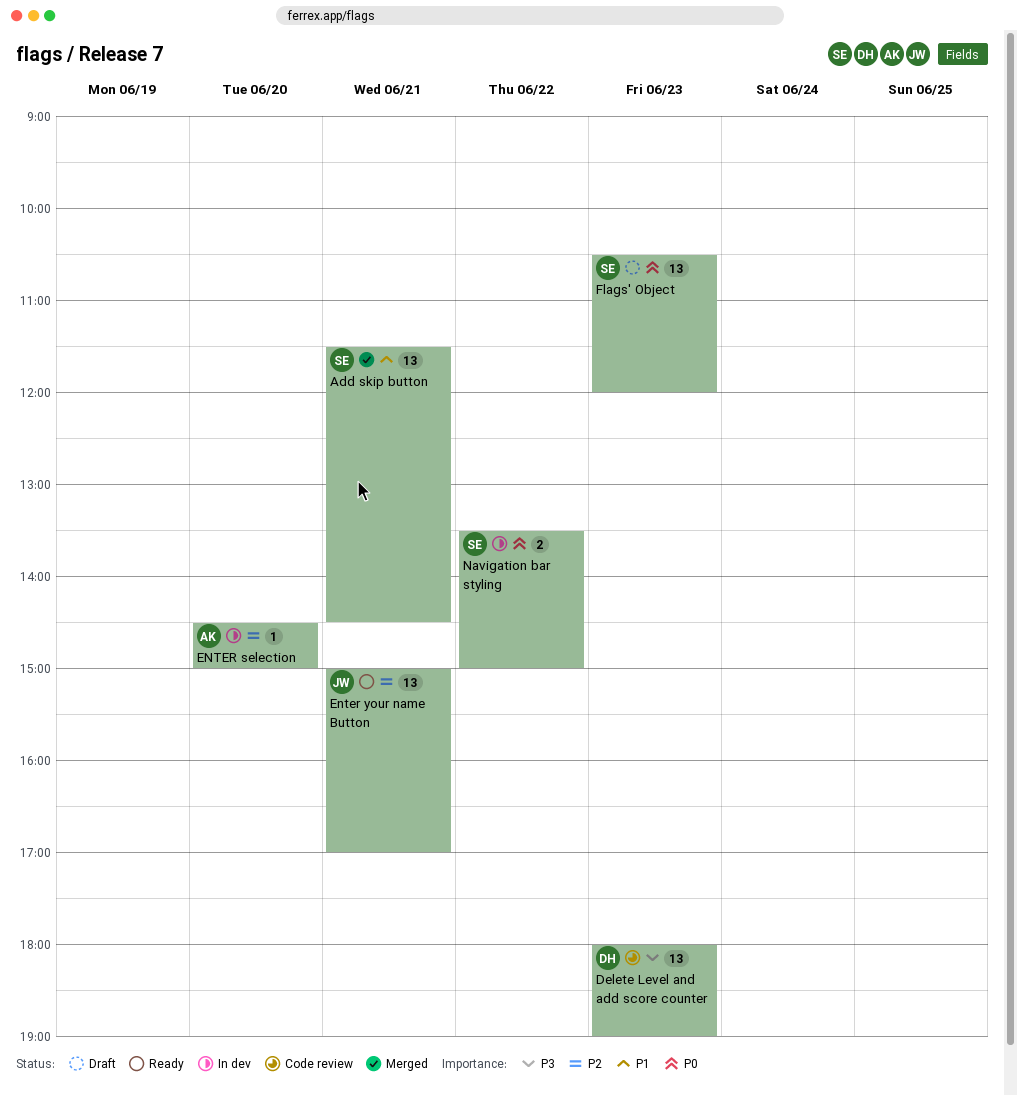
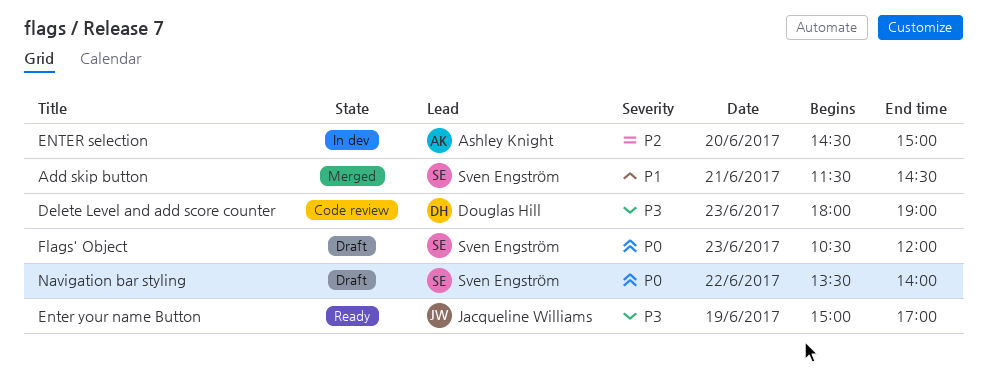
Enter your name Button, priority: P2 -> P3
Enter your name Button, day: Jun 21 -> Jun 19
Navigation bar styling, status: In dev -> Draft
Navigation bar styling, ends: 15:00 -> 14:00

